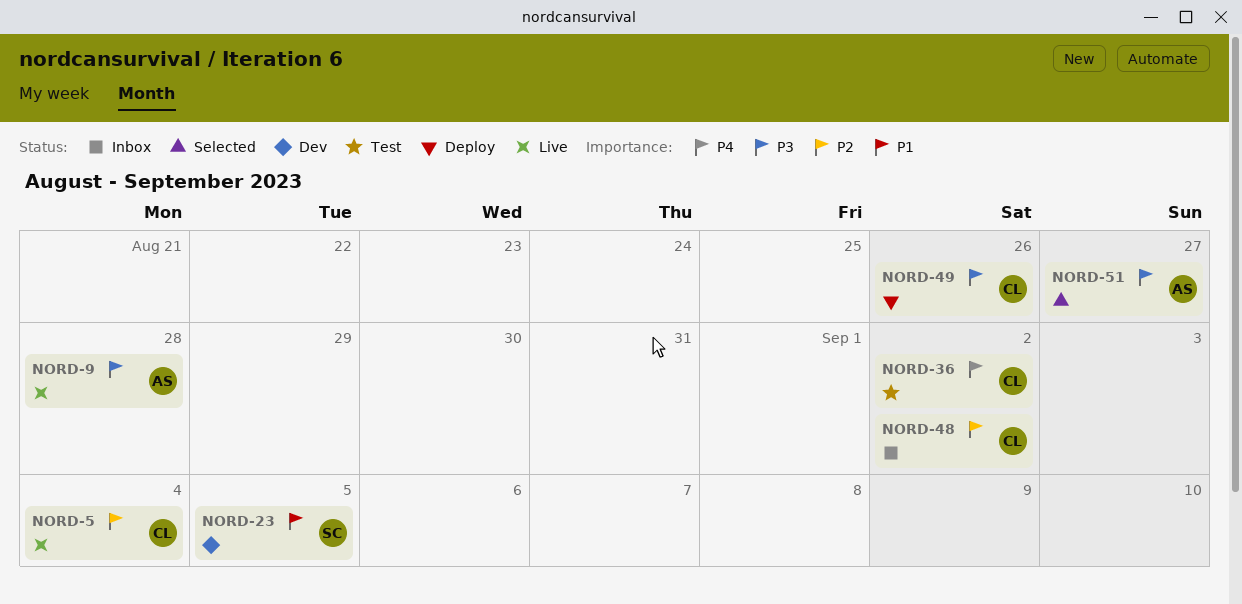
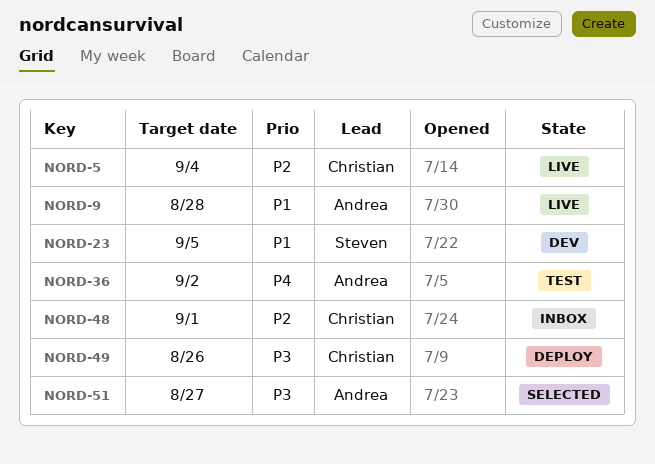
NORD-9, priority: P3 -> P1
NORD-36, owner: Christian -> Andrea
NORD-48, due: Sep 2 -> Sep 1

